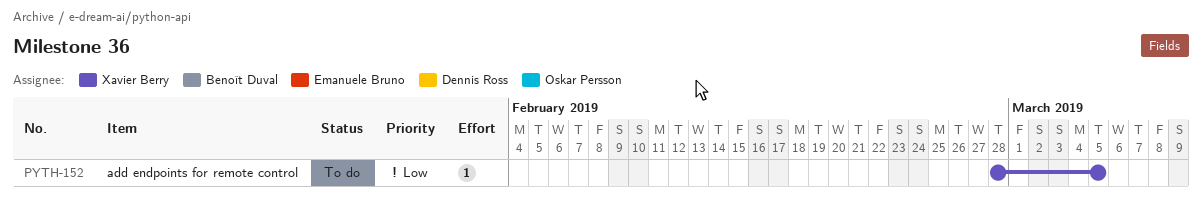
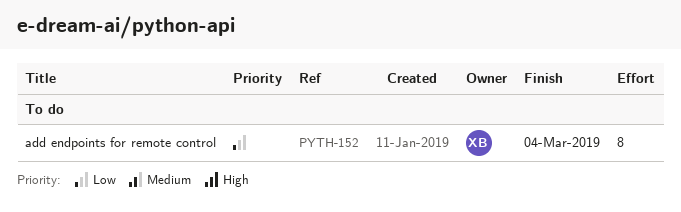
PYTH-152, estimate: 1 -> 8
PYTH-152, due: Mar 5 -> Mar 4

